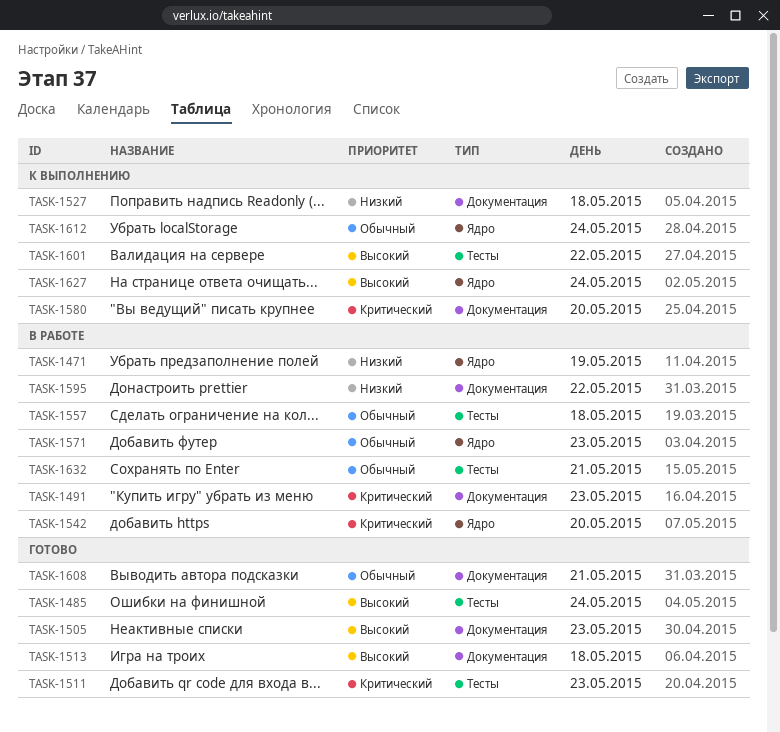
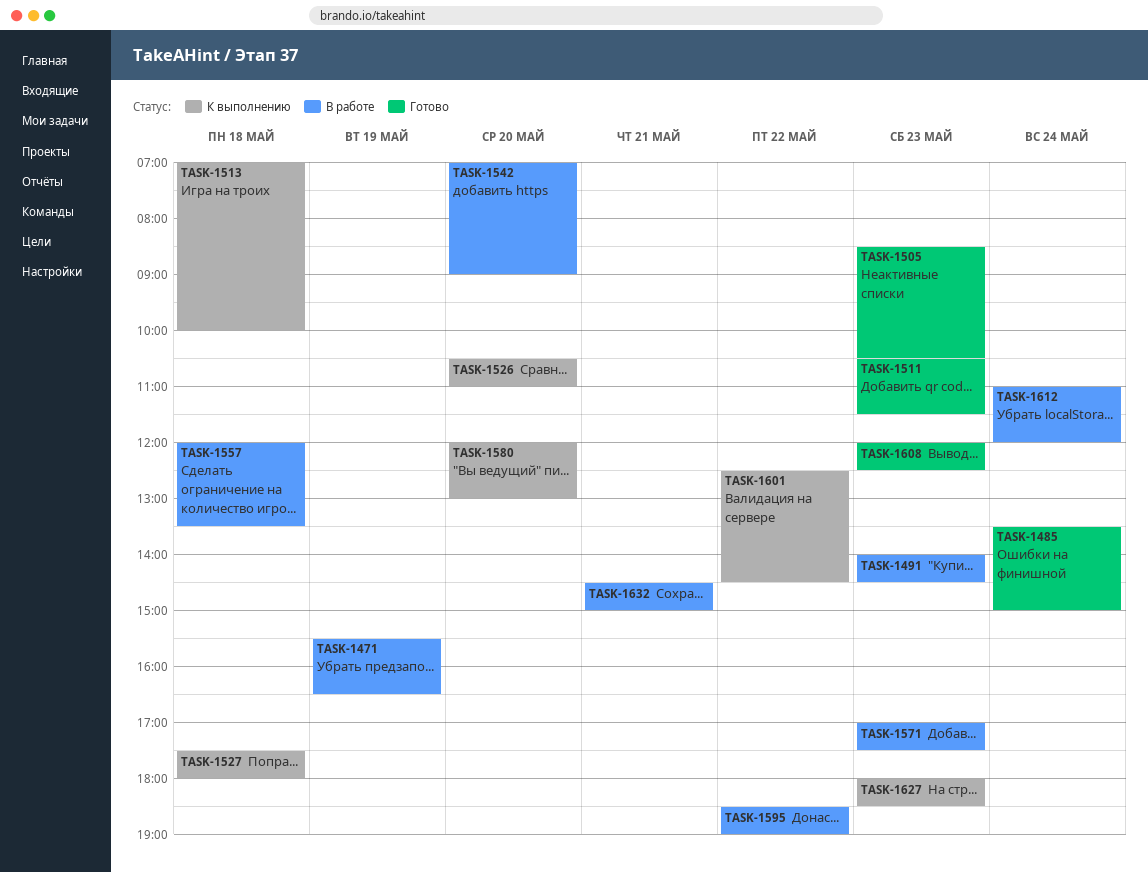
TASK-1513, status: Готово -> К выполнению
TASK-1526: none -> present
TASK-1608, day: May 21 -> May 23
TASK-1612, status: К выполнению -> В работе
TASK-1627, day: May 24 -> May 23

